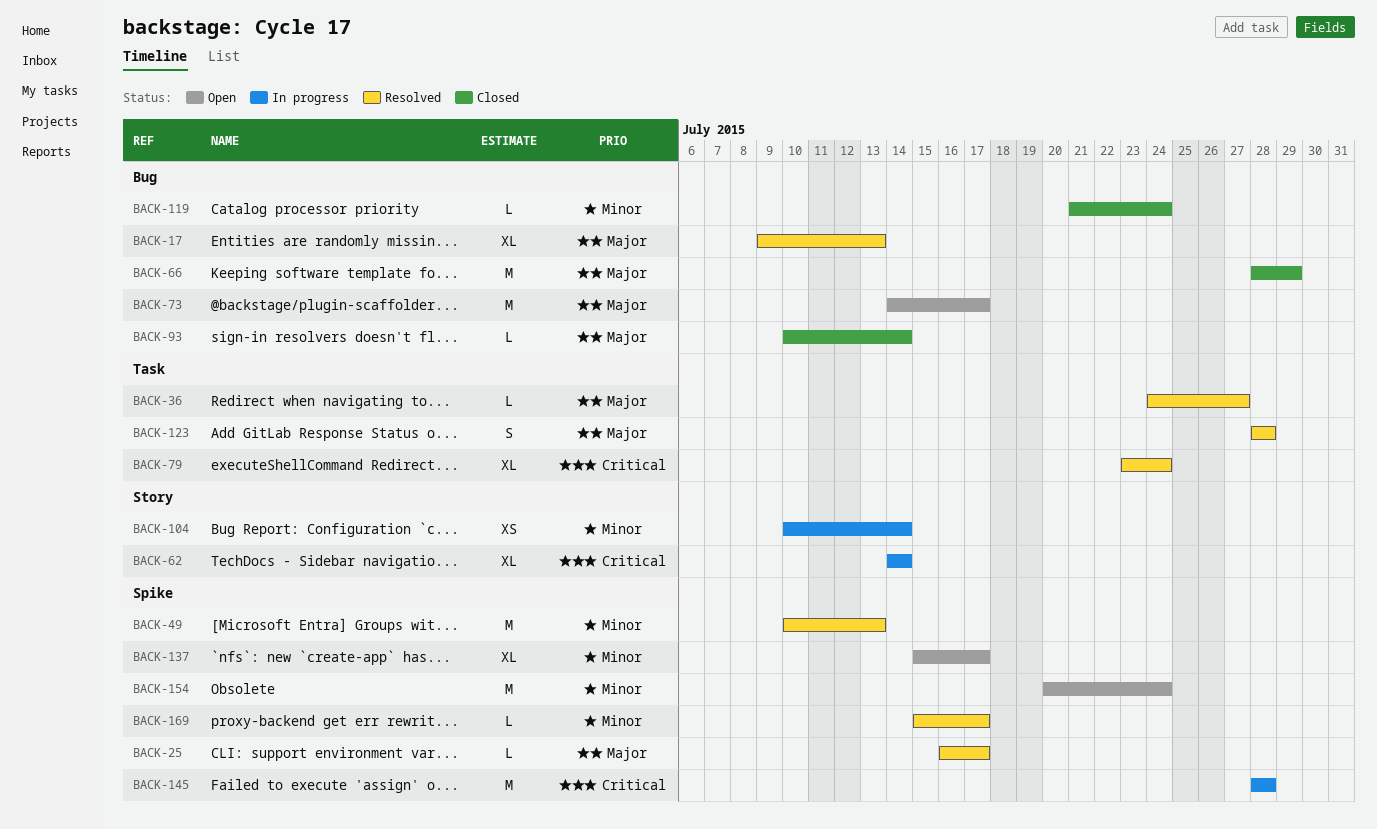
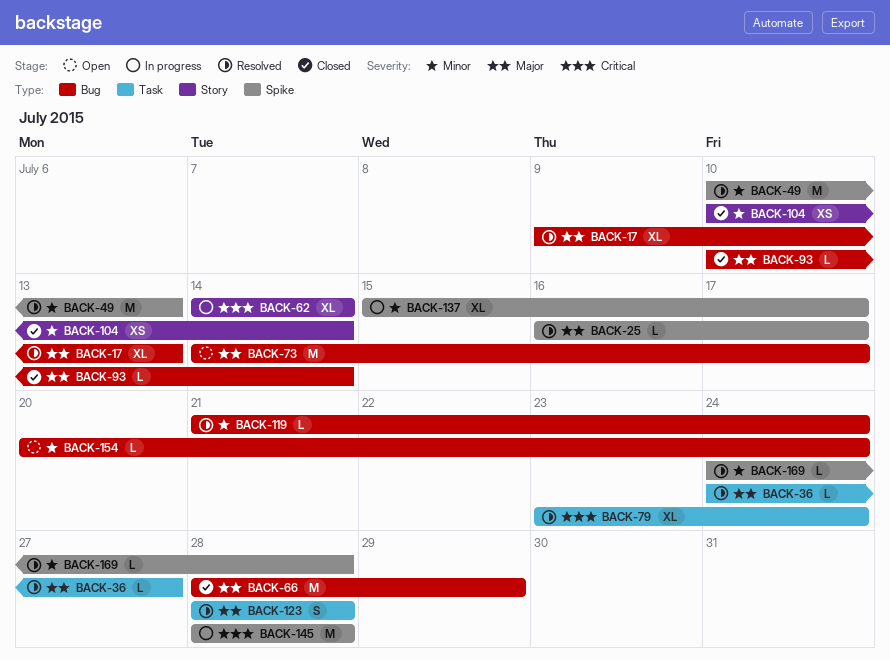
BACK-104, status: In progress -> Closed
BACK-119, status: Closed -> Resolved
BACK-137, status: Open -> In progress
BACK-154, label: Spike -> Bug
BACK-154, estimate: M -> L
BACK-169, start: Jul 15 -> Jul 24
BACK-169, due: Jul 17 -> Jul 28

